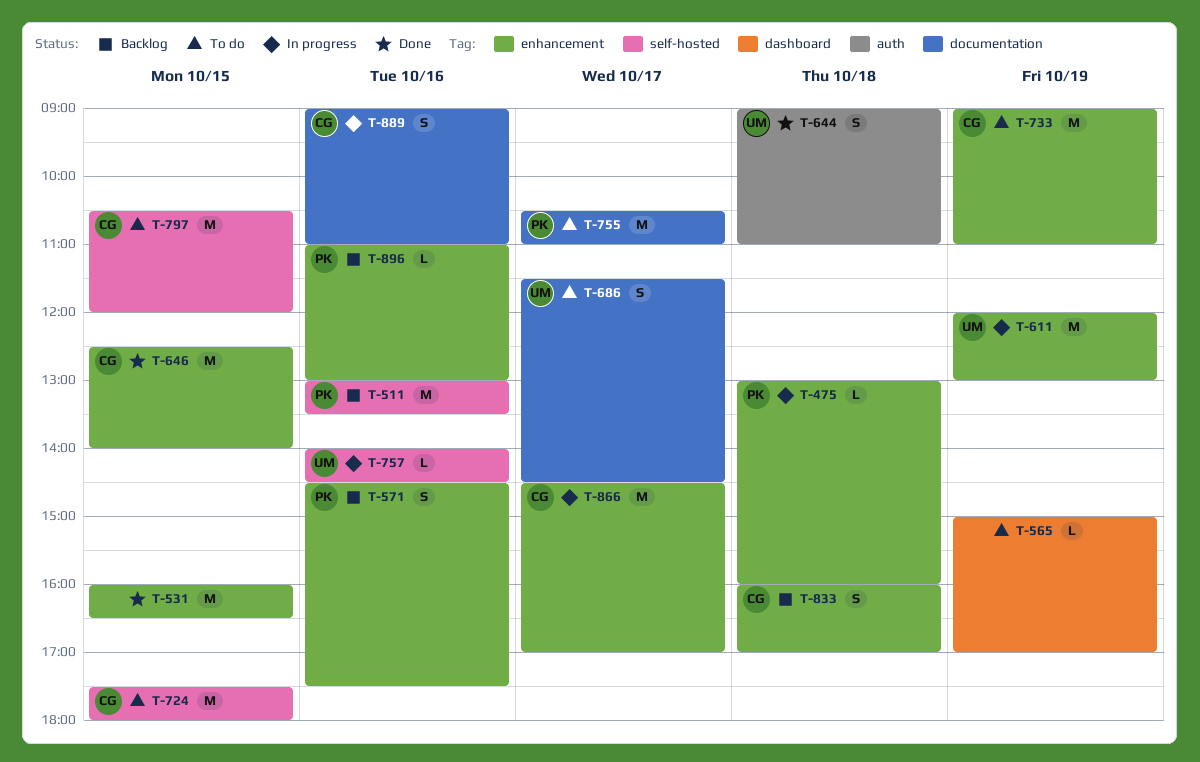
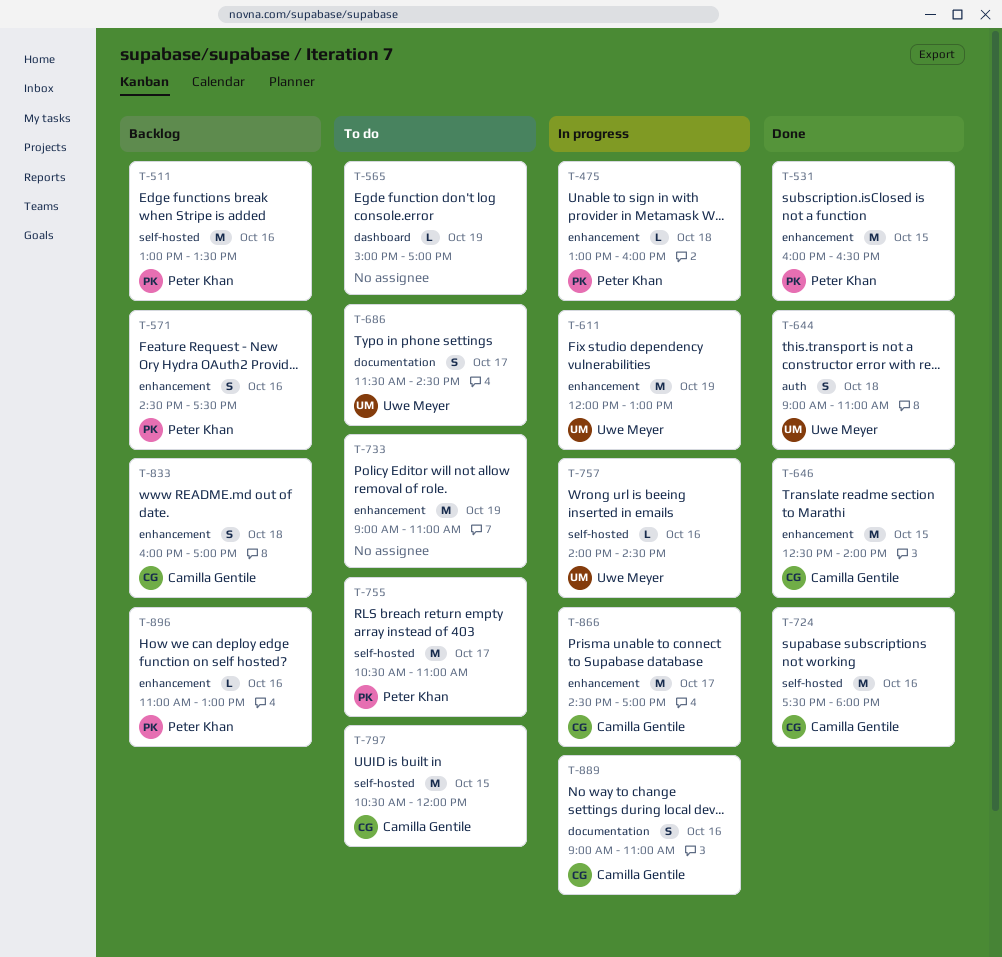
T-531, owner: none -> Peter Khan
T-724, status: To do -> Done
T-724, day: Oct 15 -> Oct 16
T-733, owner: Camilla Gentile -> none
T-755, label: documentation -> self-hosted

